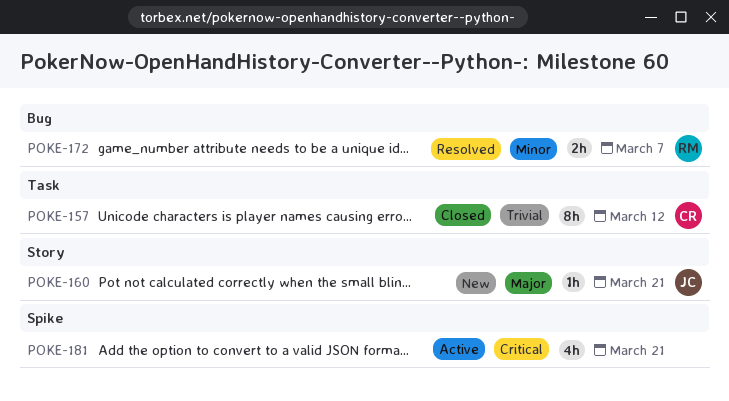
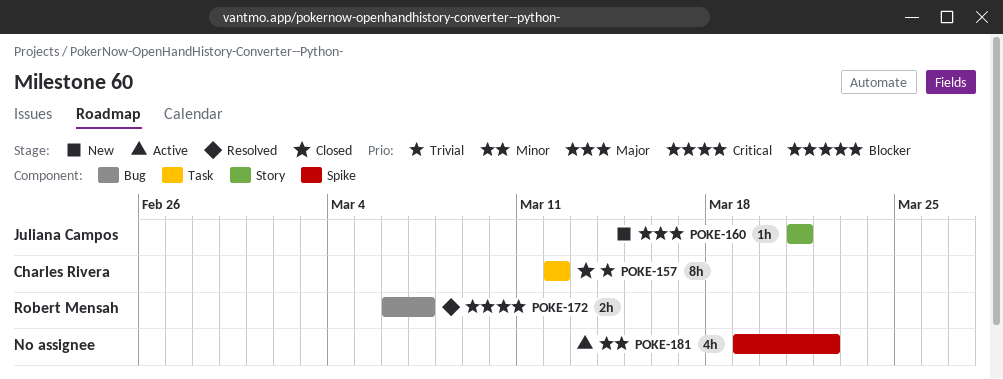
POKE-172, priority: Minor -> Critical
POKE-181, priority: Critical -> Minor
POKE-181, due: Mar 21 -> Mar 22

